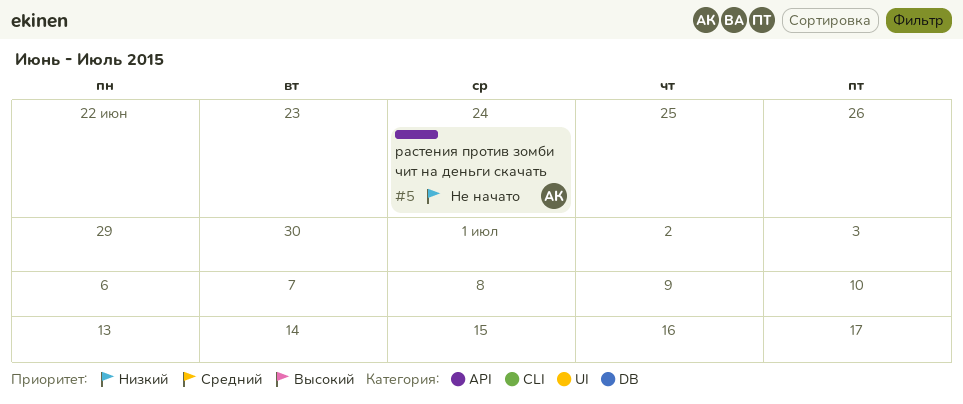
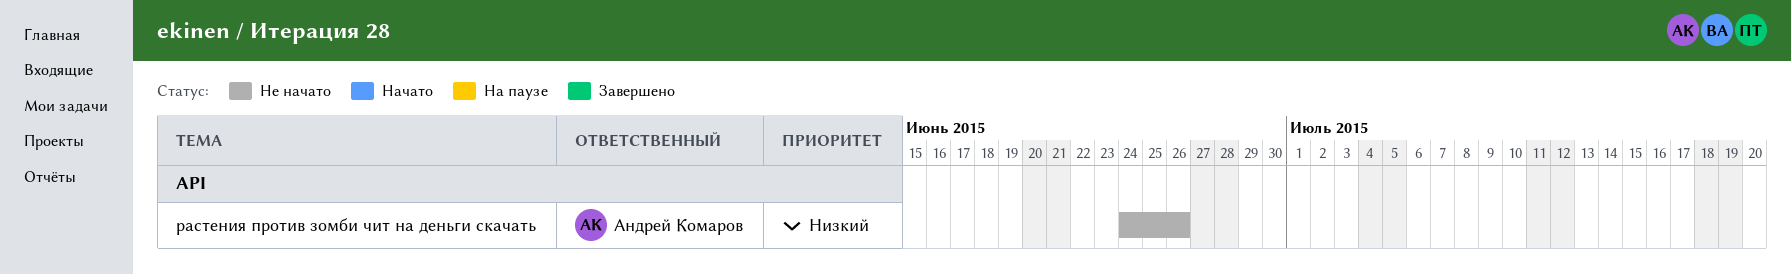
растения против зомби чит на деньги скачать, due: Jun 24 -> Jun 26

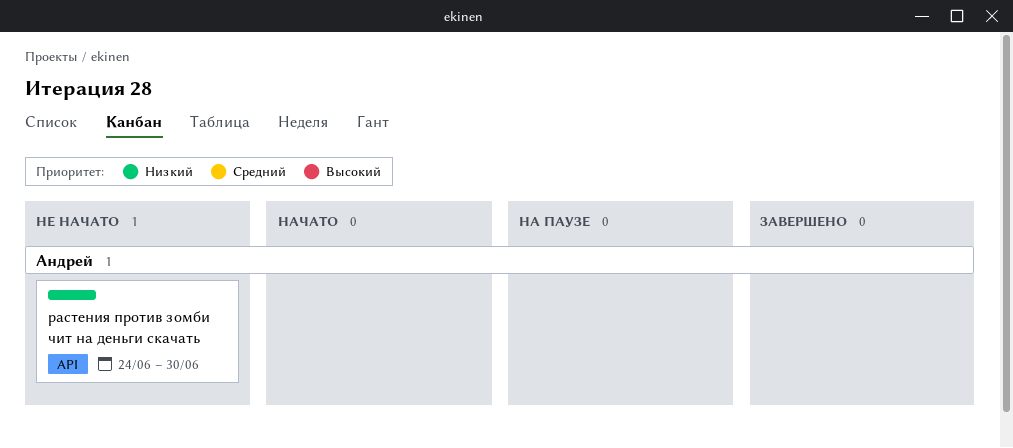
растения против зомби чит на деньги скачать, due: Jun 26 -> Jun 30

